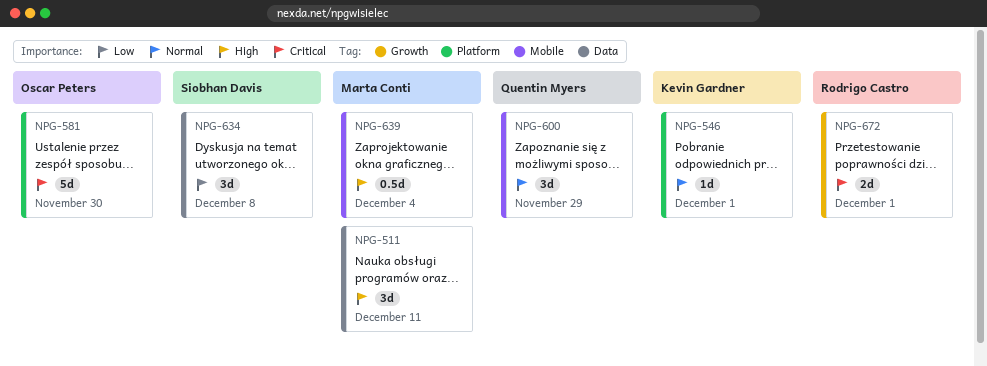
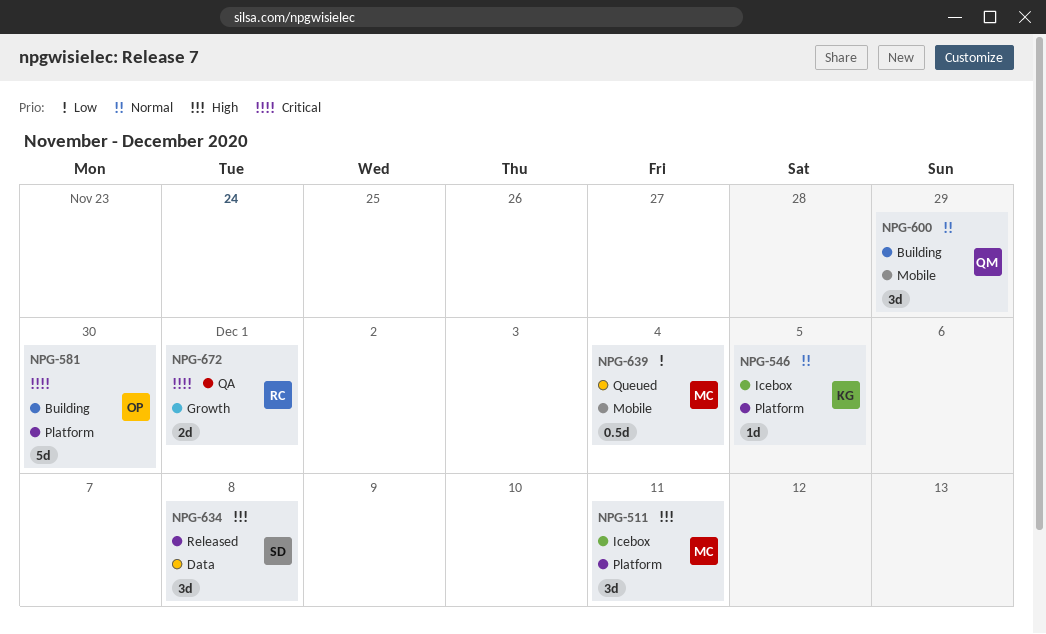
NPG-511, label: Data -> Platform
NPG-546, due: Dec 1 -> Dec 5
NPG-634, priority: Low -> High
NPG-639, priority: High -> Low

